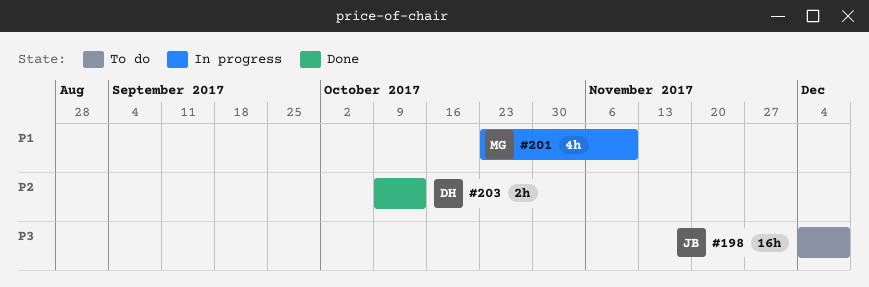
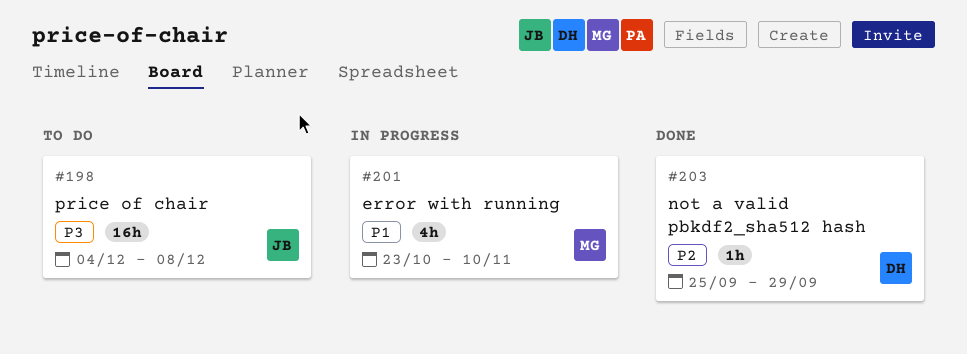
#203, estimate: 2h -> 1h
#203, start: Oct 9 -> Sep 25
#203, due: Oct 13 -> Sep 29

